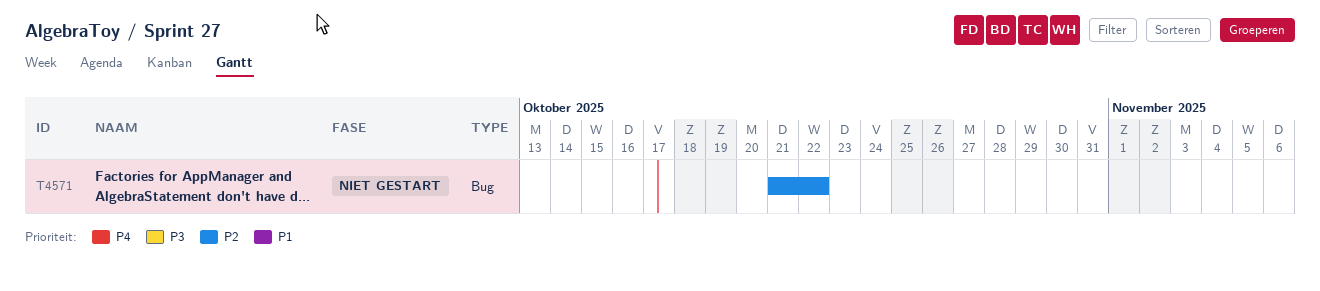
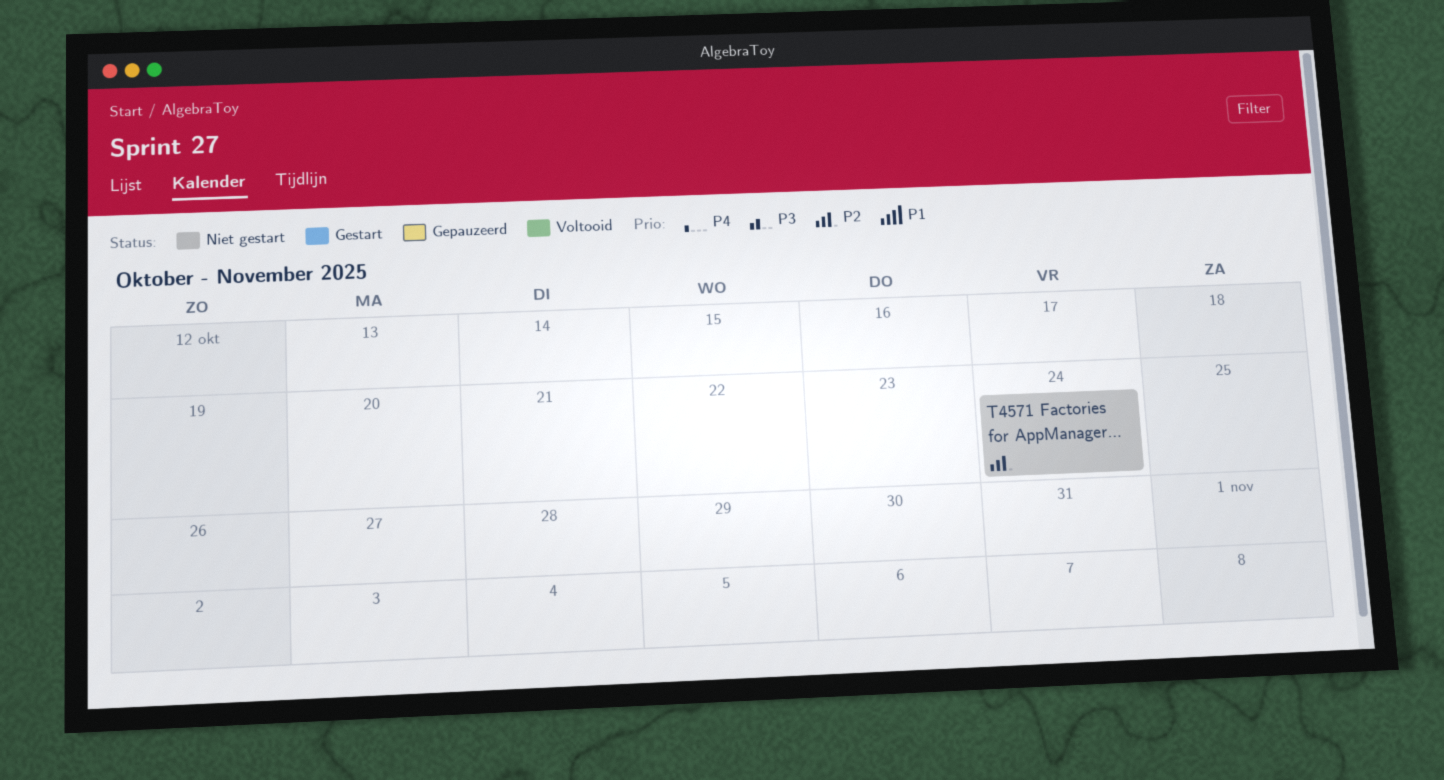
T4571, due: Oct 22 -> Oct 24

